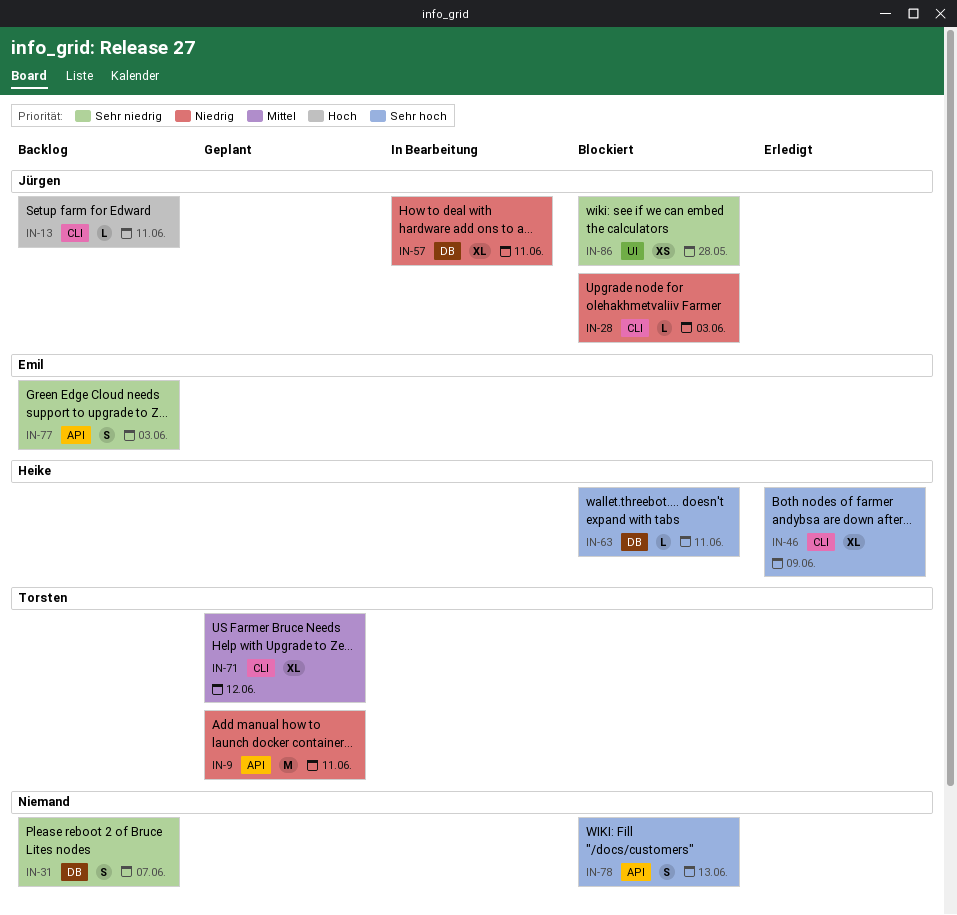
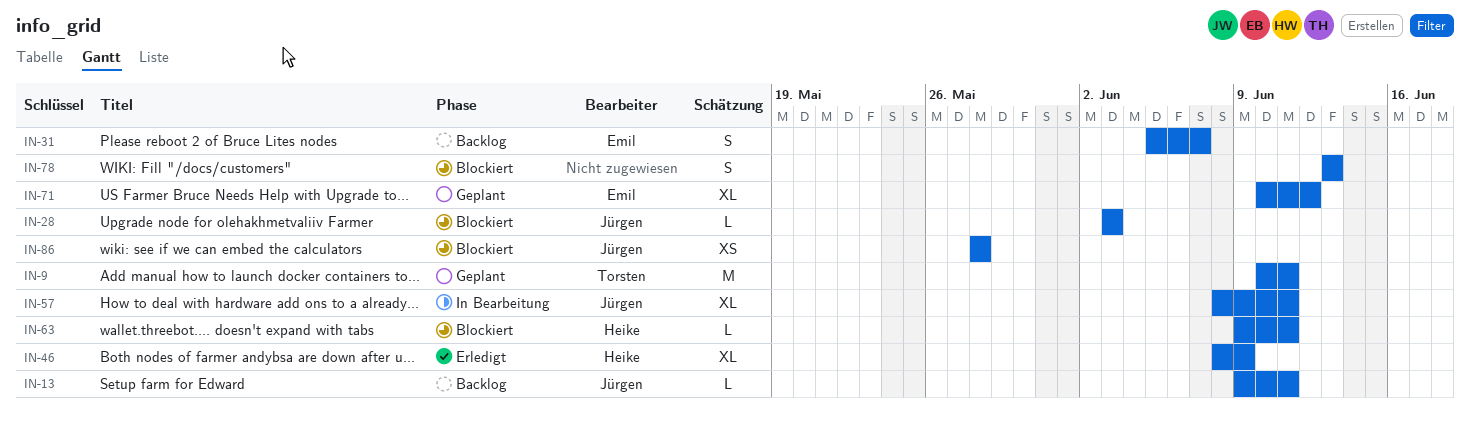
IN-31, owner: none -> Emil
IN-71, owner: Torsten -> Emil
IN-77: present -> none

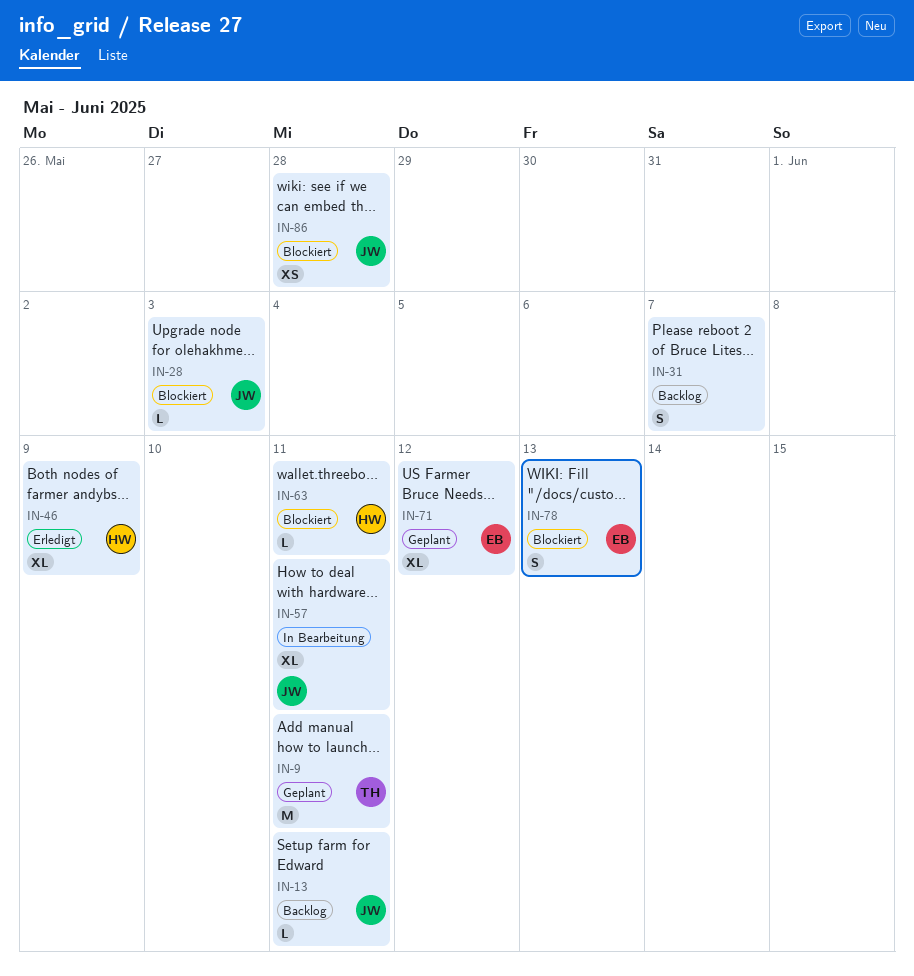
IN-31, owner: Emil -> none
IN-78, owner: none -> Emil

